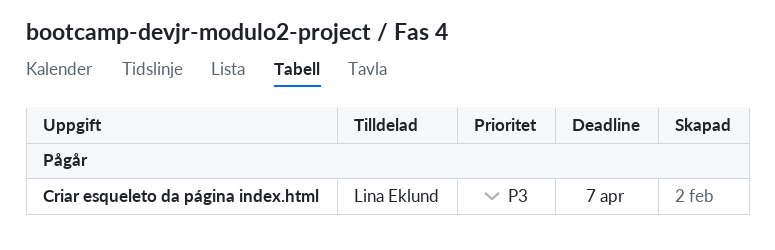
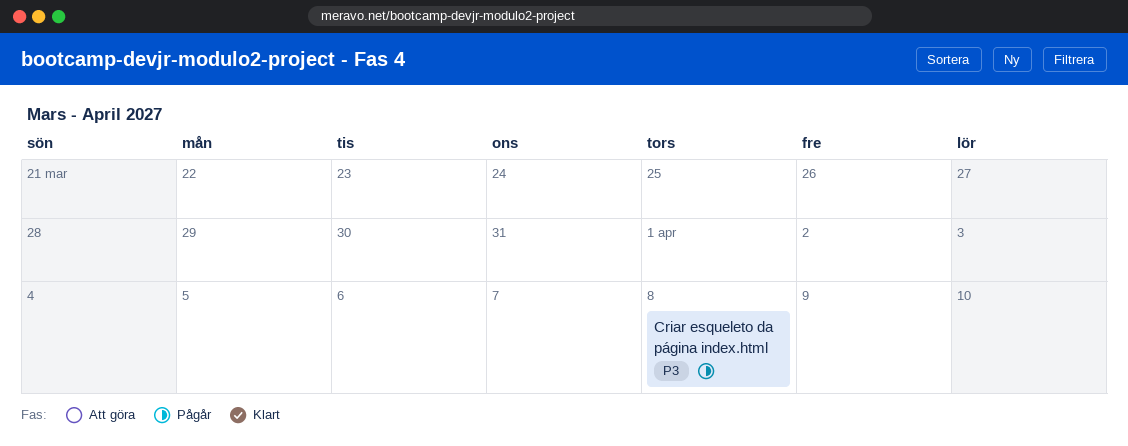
Criar esqueleto da página index.html, due: Apr 7 -> Apr 8

